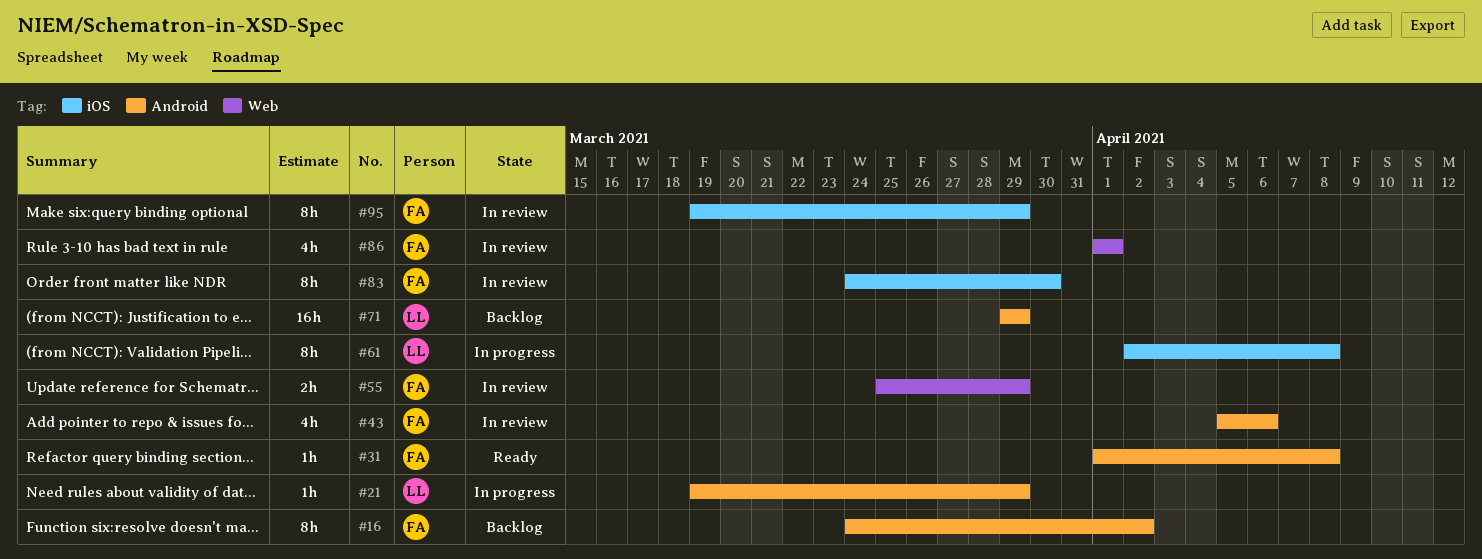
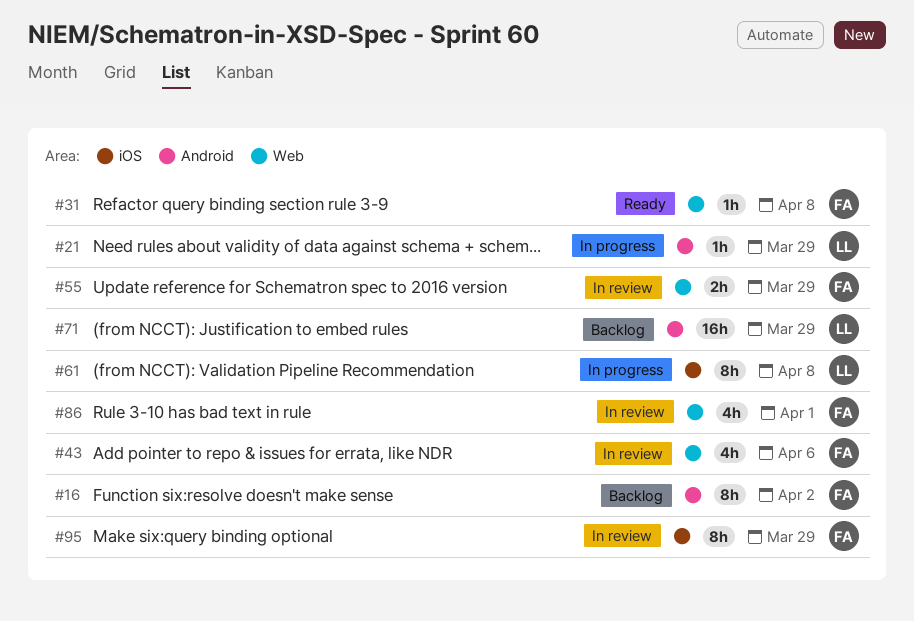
#31, label: Android -> Web
#43, label: Android -> Web
#83: present -> none

